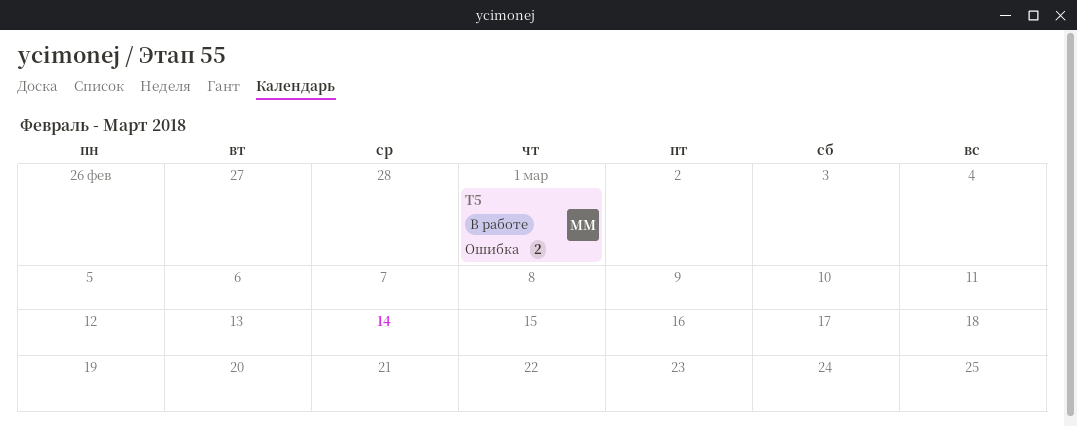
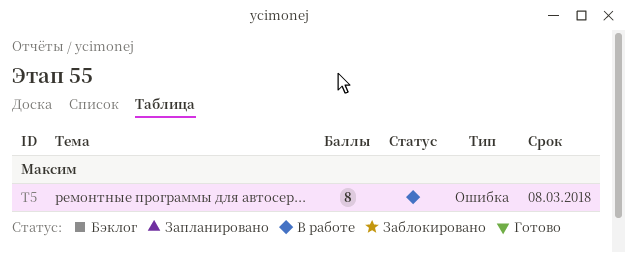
T5, estimate: 2 -> 8
T5, due: Mar 1 -> Mar 8

